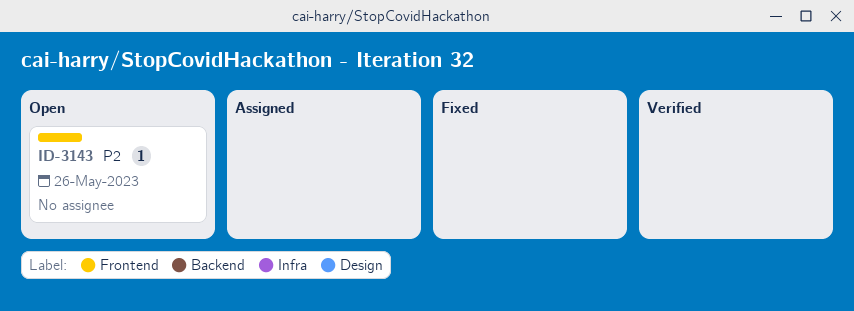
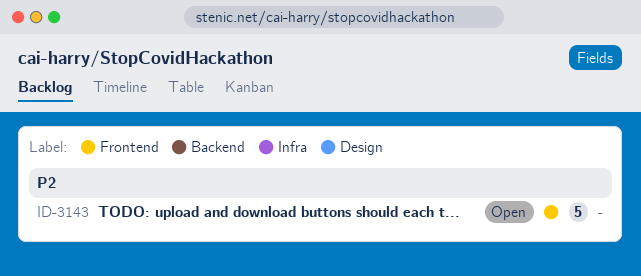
ID-3143, estimate: 1 -> 5

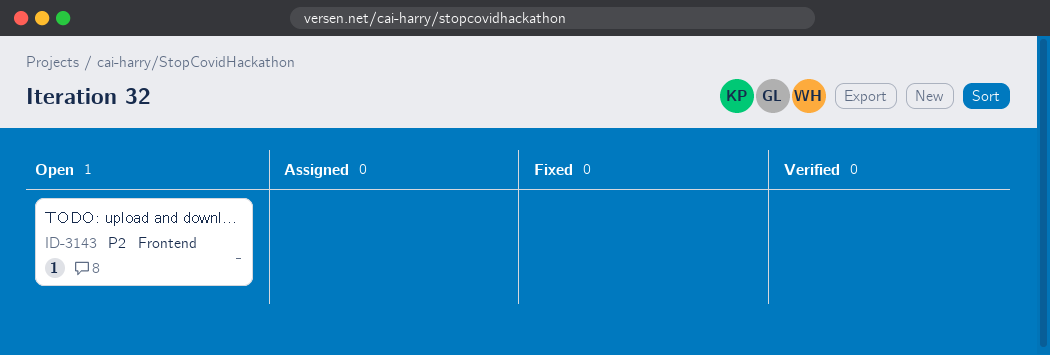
ID-3143, estimate: 5 -> 1

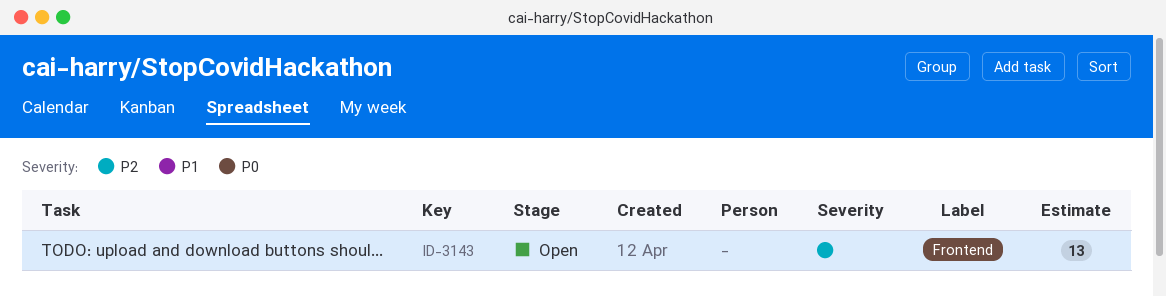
ID-3143, estimate: 1 -> 13

